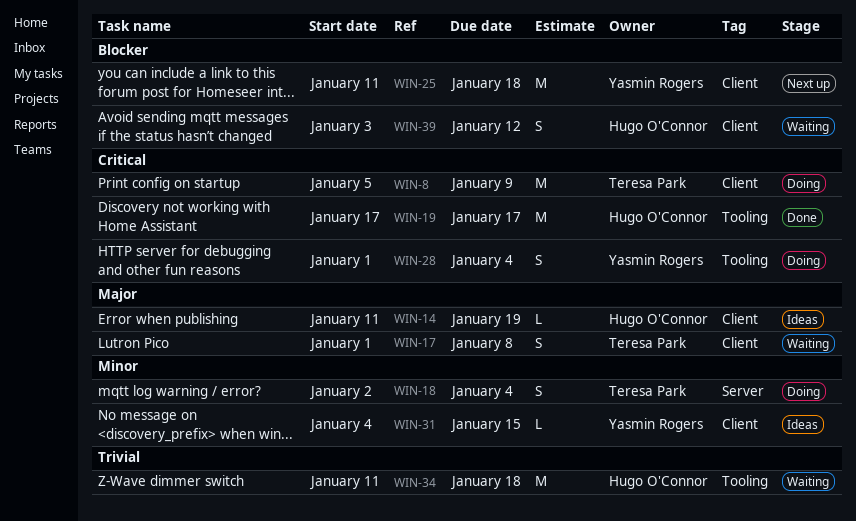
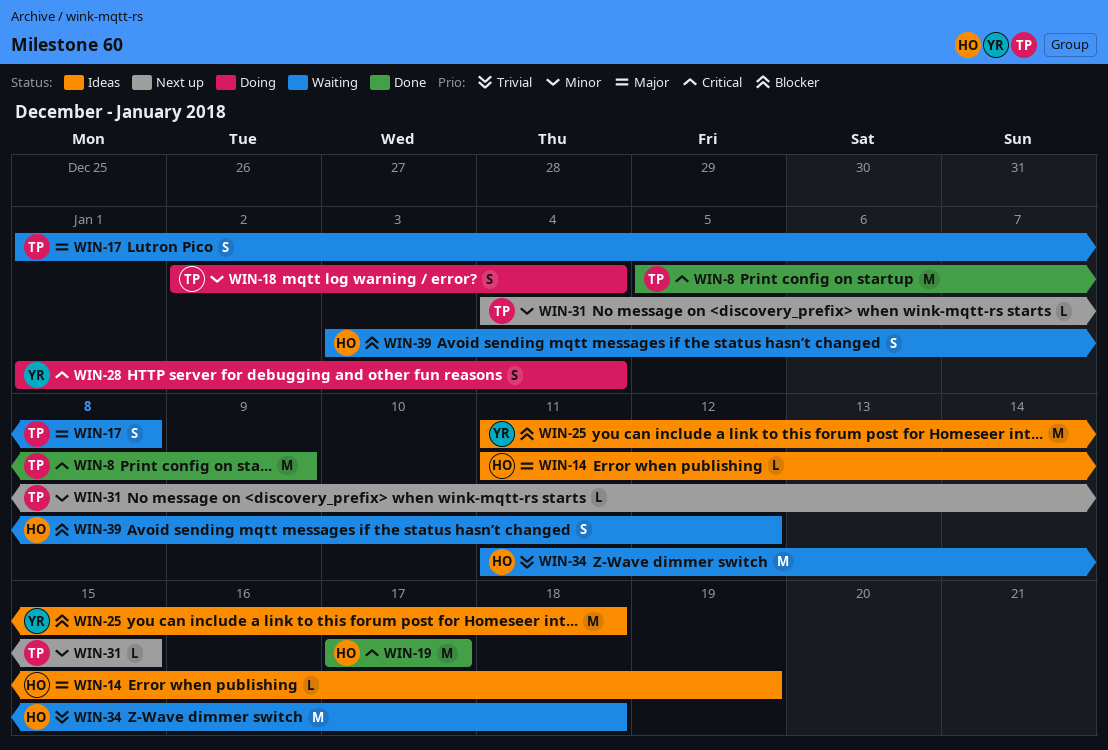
WIN-8, status: Doing -> Done
WIN-25, status: Next up -> Ideas
WIN-31, status: Ideas -> Next up
WIN-31, owner: Yasmin Rogers -> Teresa Park

